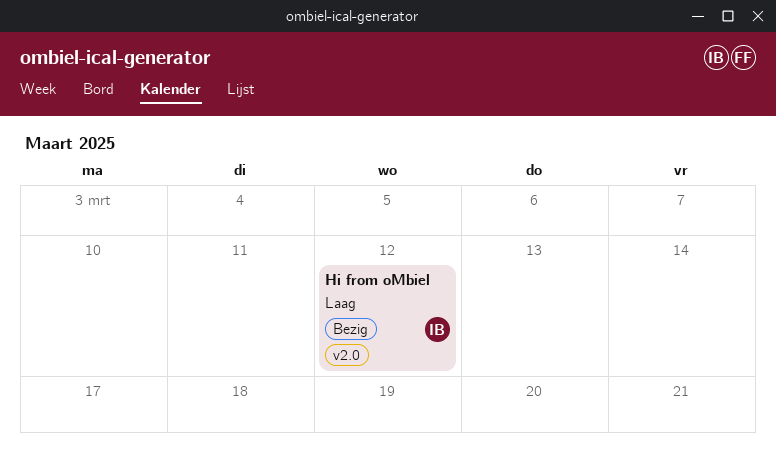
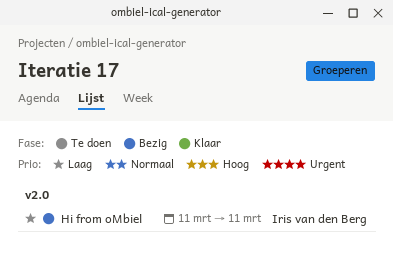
Hi from oMbiel, due: Mar 12 -> Mar 11

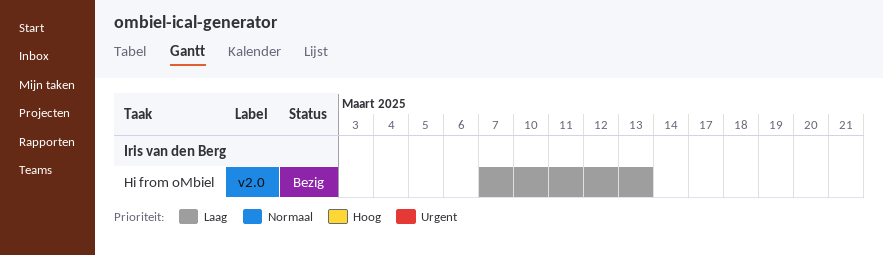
Hi from oMbiel, start: Mar 11 -> Mar 7
Hi from oMbiel, due: Mar 11 -> Mar 13

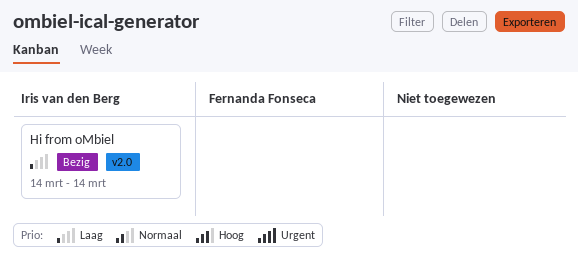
Hi from oMbiel, start: Mar 7 -> Mar 14
Hi from oMbiel, due: Mar 13 -> Mar 14

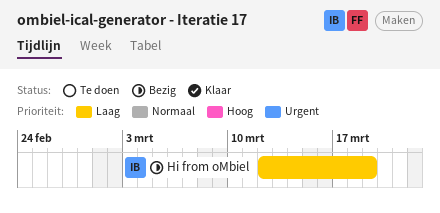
Hi from oMbiel, start: Mar 14 -> Mar 12
Hi from oMbiel, due: Mar 14 -> Mar 19

